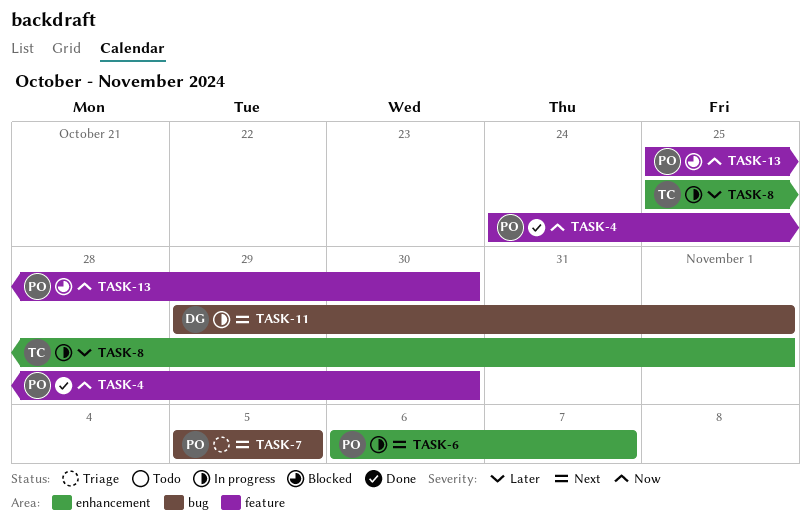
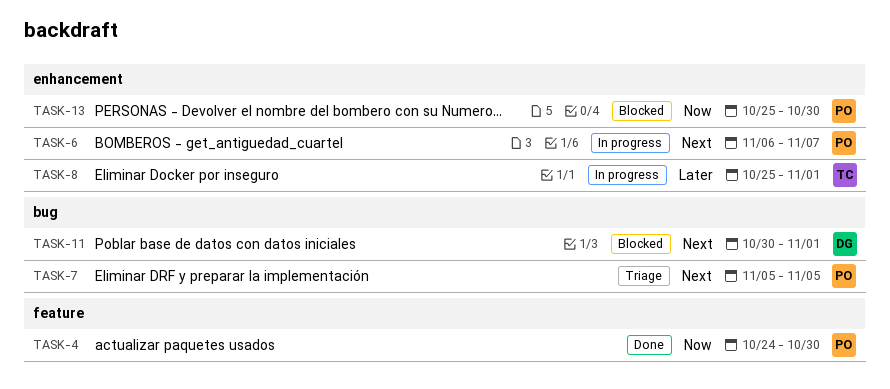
TASK-11, status: In progress -> Blocked
TASK-11, start: Oct 29 -> Oct 30
TASK-13, label: feature -> enhancement

